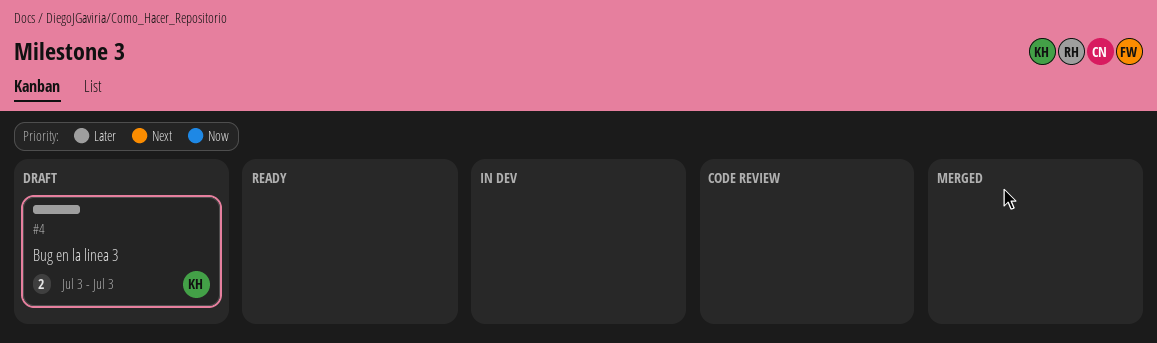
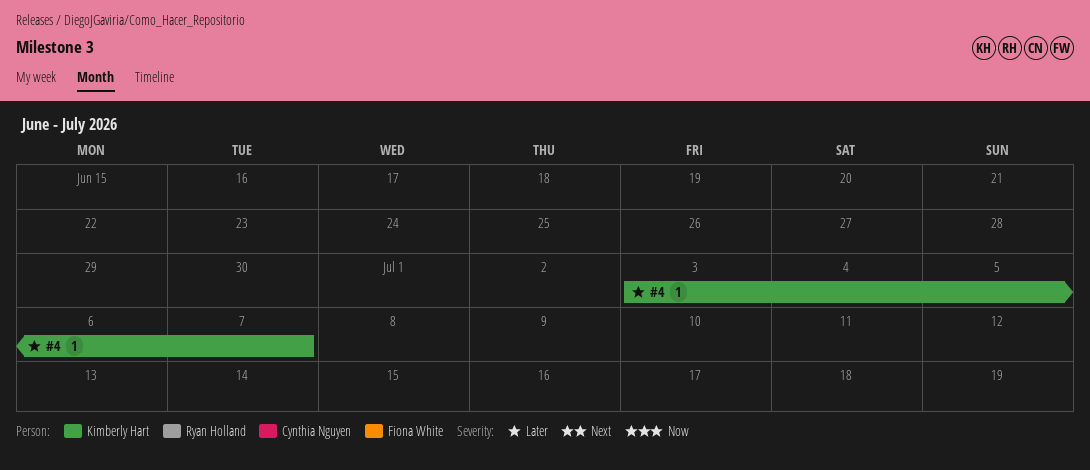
#4, estimate: 2 -> 1
#4, due: Jul 3 -> Jul 7

